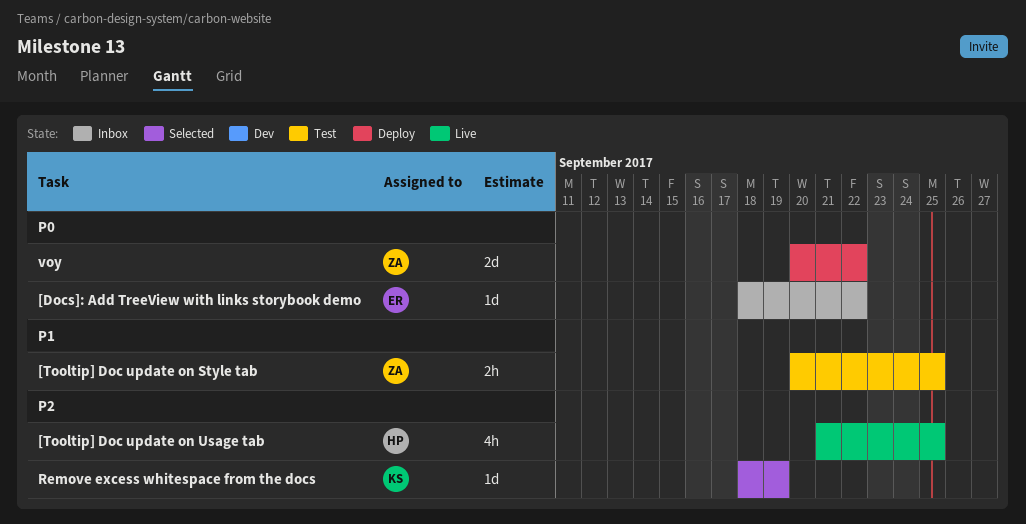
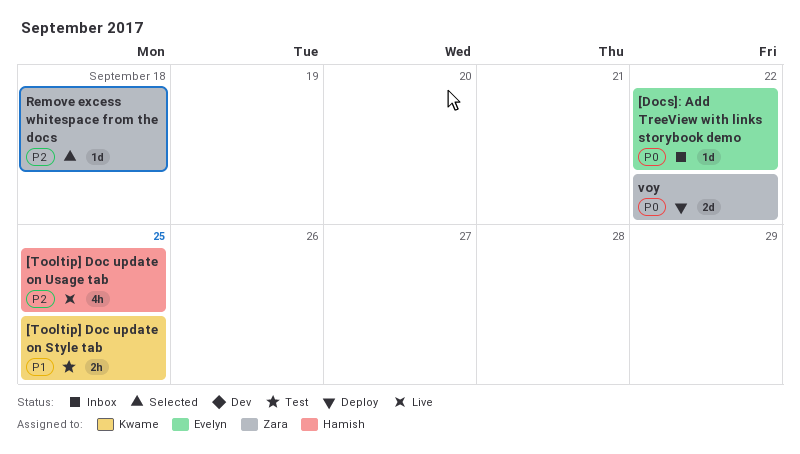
[Tooltip] Doc update on Style tab, owner: Zara -> Kwame
Remove excess whitespace from the docs, owner: Kwame -> Zara
Remove excess whitespace from the docs, due: Sep 19 -> Sep 18

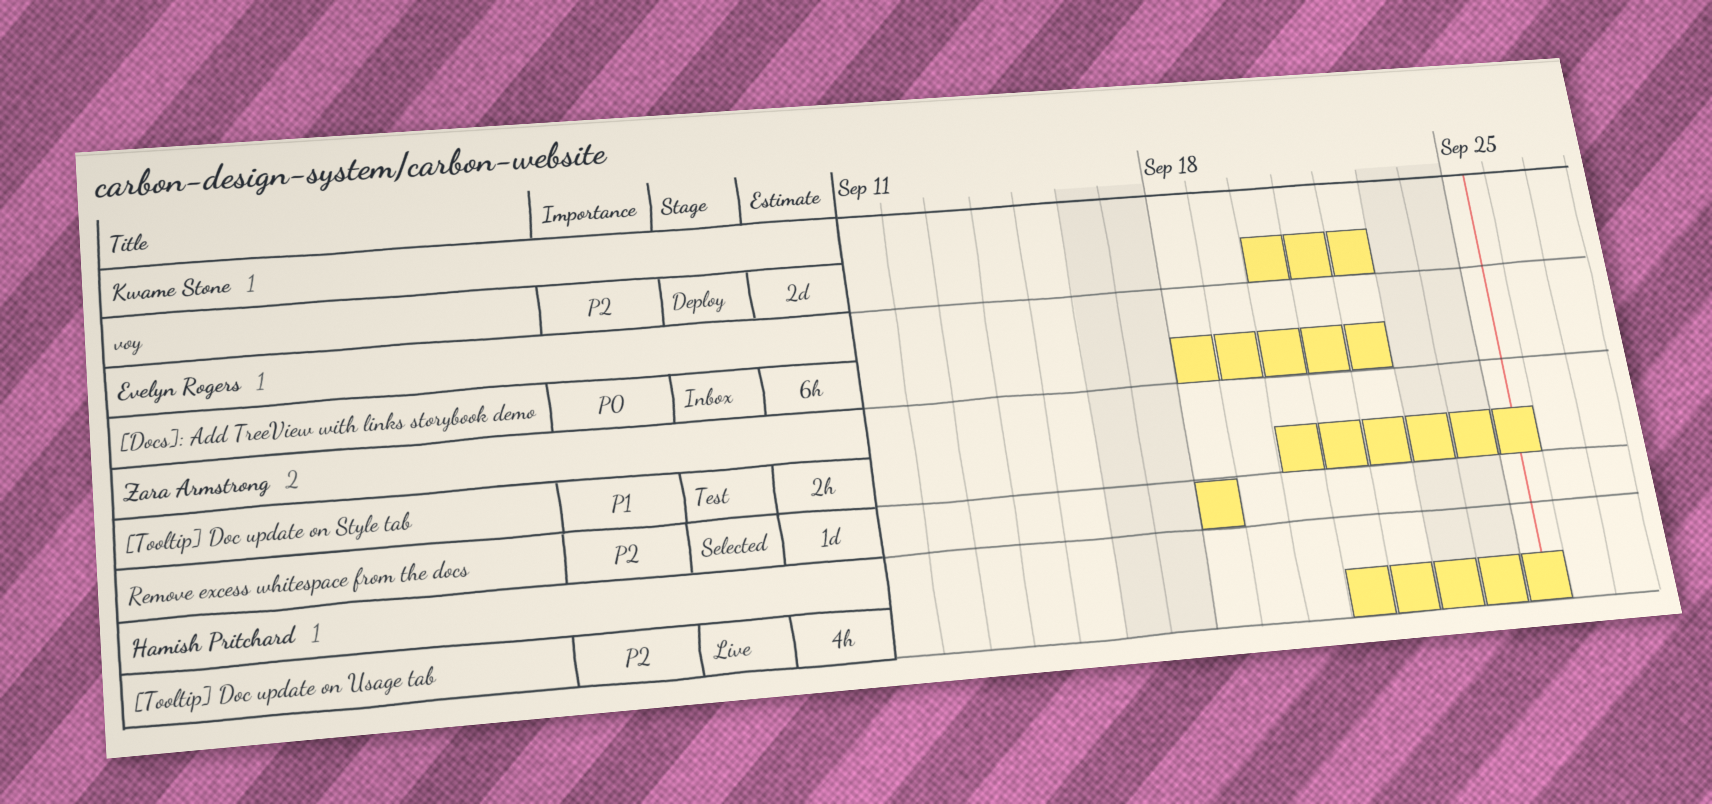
[Docs]: Add TreeView with links storybook demo, estimate: 1d -> 6h
[Tooltip] Doc update on Style tab, owner: Kwame Stone -> Zara Armstrong
voy, owner: Zara Armstrong -> Kwame Stone
voy, priority: P0 -> P2

